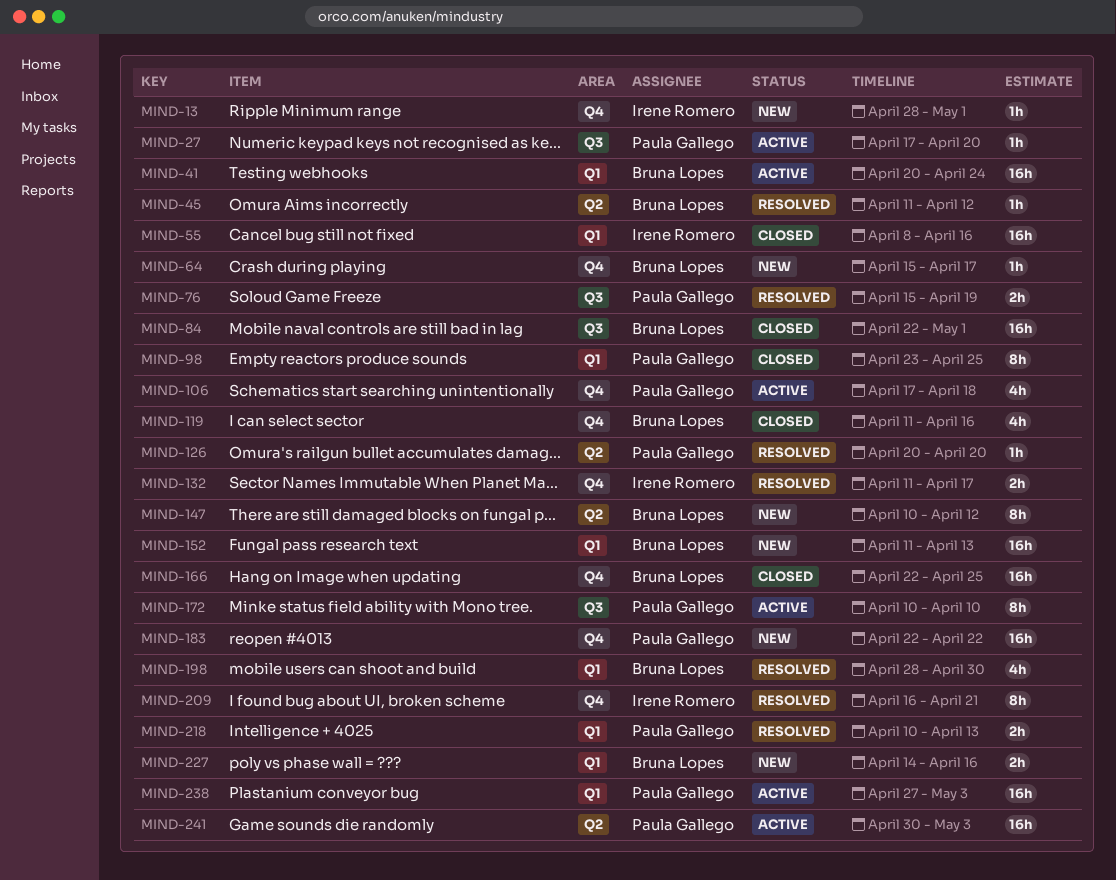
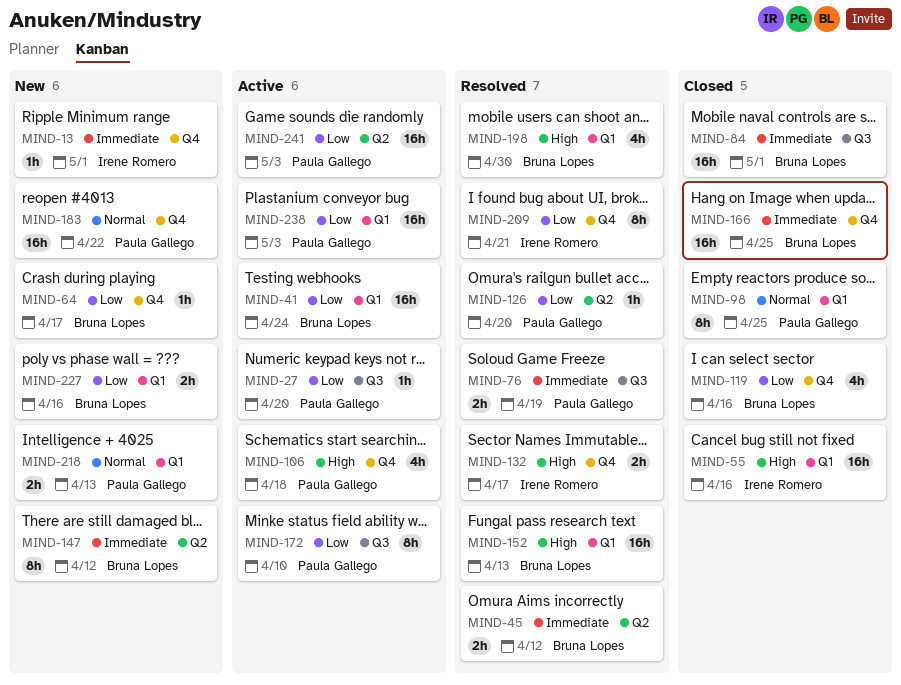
MIND-45, estimate: 1h -> 2h
MIND-152, status: New -> Resolved
MIND-218, status: Resolved -> New

